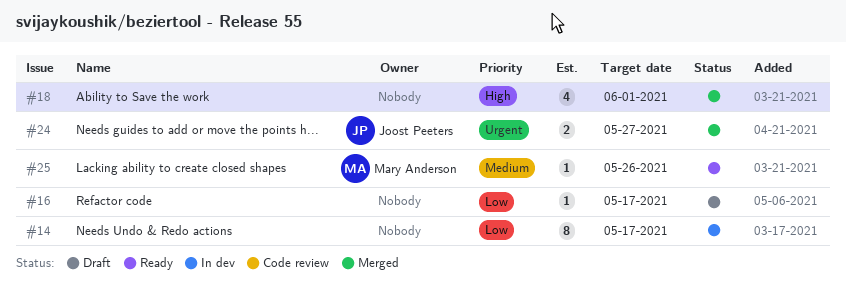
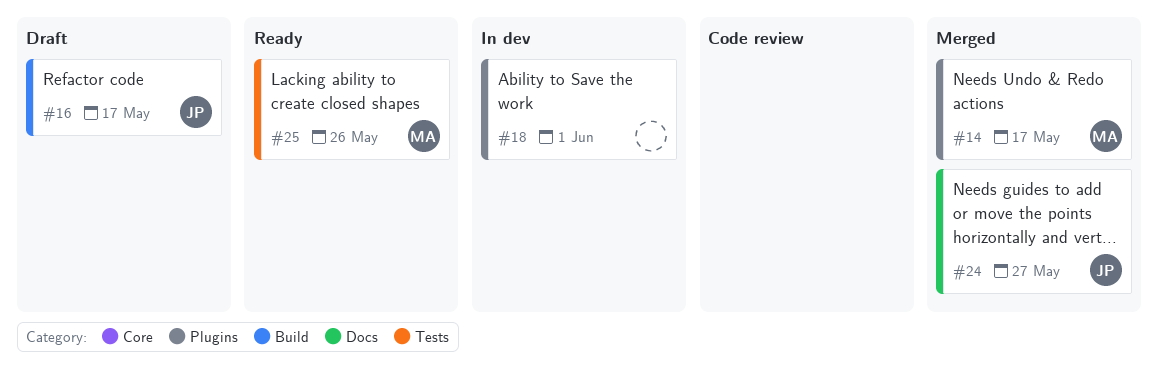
#14, status: In dev -> Merged
#14, owner: none -> Mary Anderson
#16, owner: none -> Joost Peeters
#18, status: Merged -> In dev

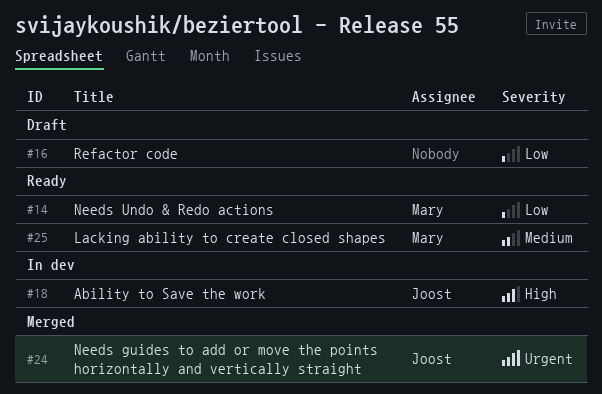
#14, status: Merged -> Ready
#16, owner: Joost -> none
#18, owner: none -> Joost

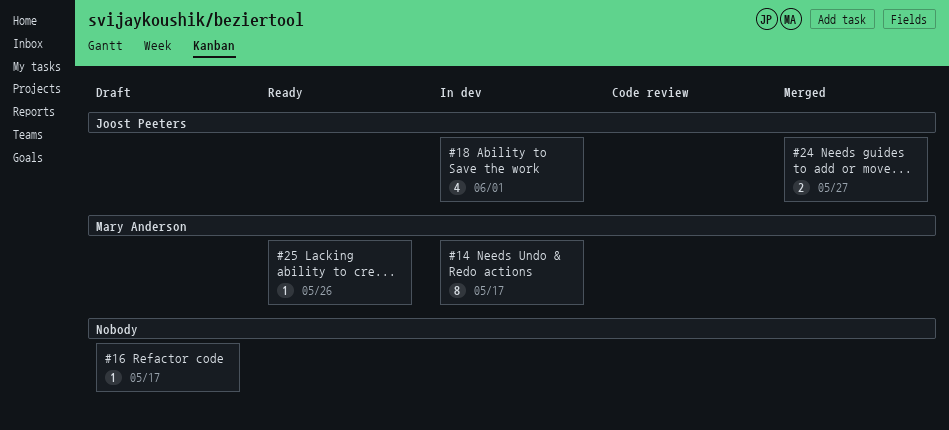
#14, status: Ready -> In dev

